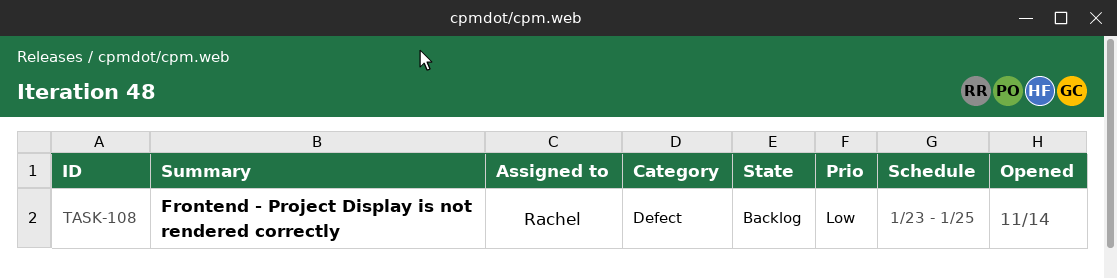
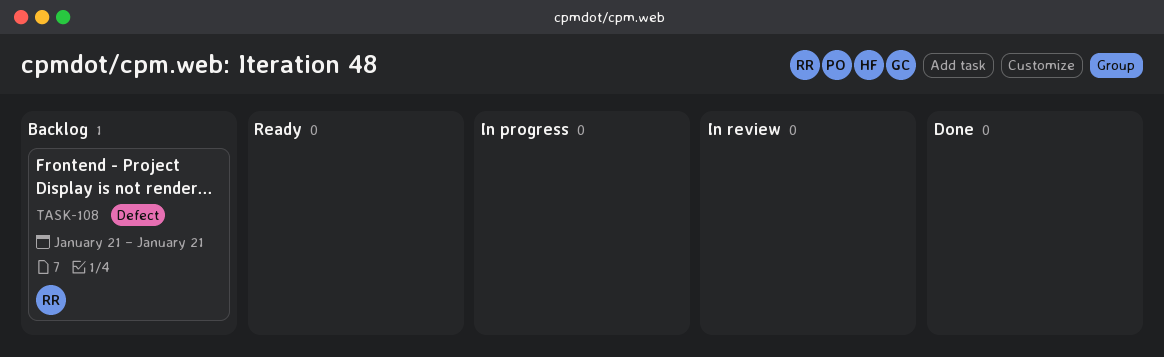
TASK-108, start: Jan 23 -> Jan 21
TASK-108, due: Jan 25 -> Jan 21

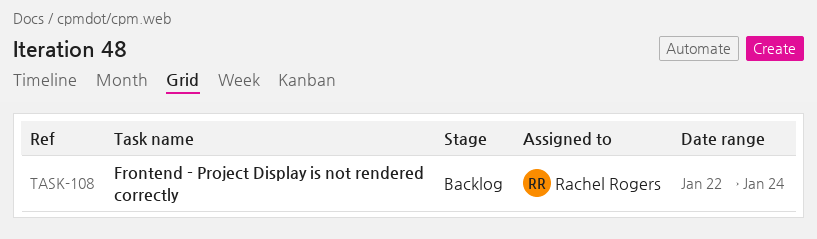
TASK-108, start: Jan 21 -> Jan 22
TASK-108, due: Jan 21 -> Jan 24

